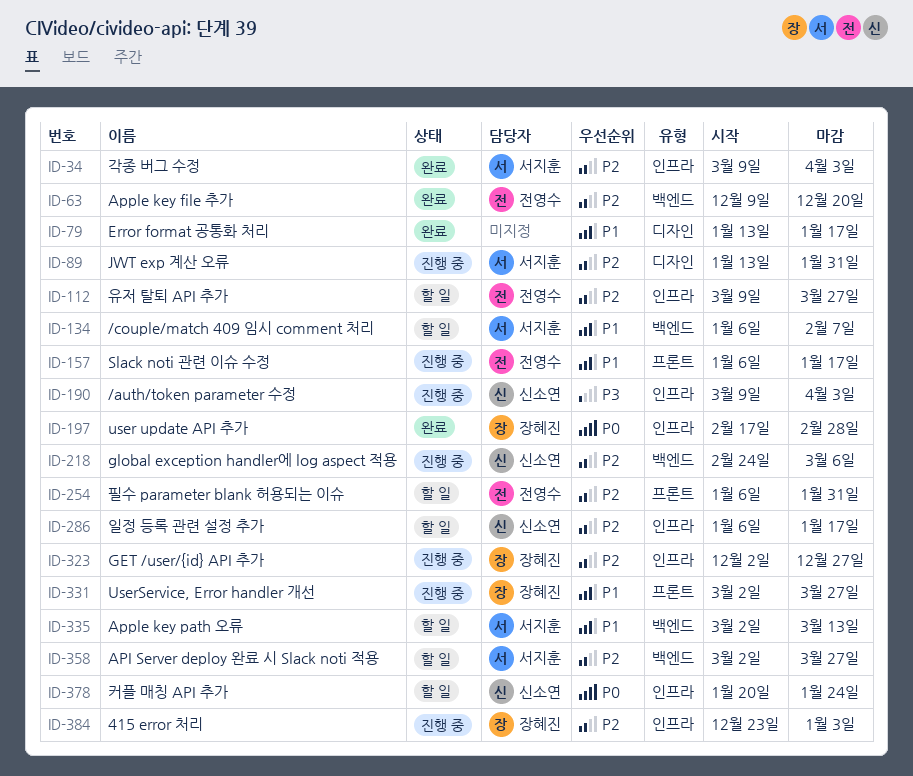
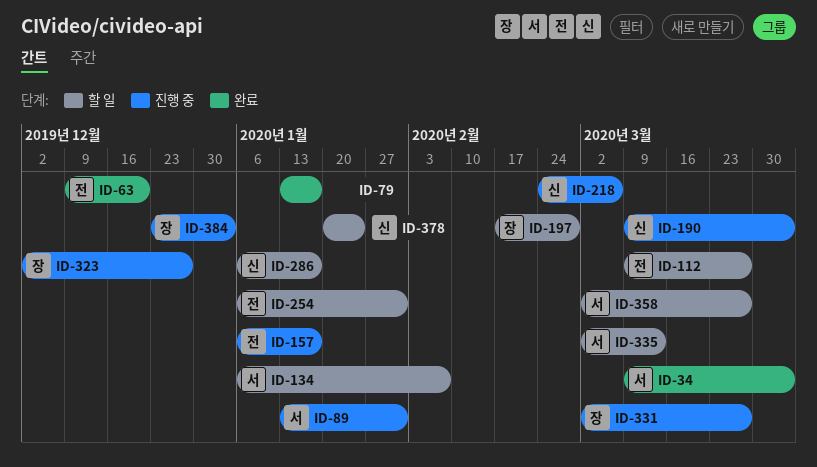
ID-197, status: 완료 -> 할 일

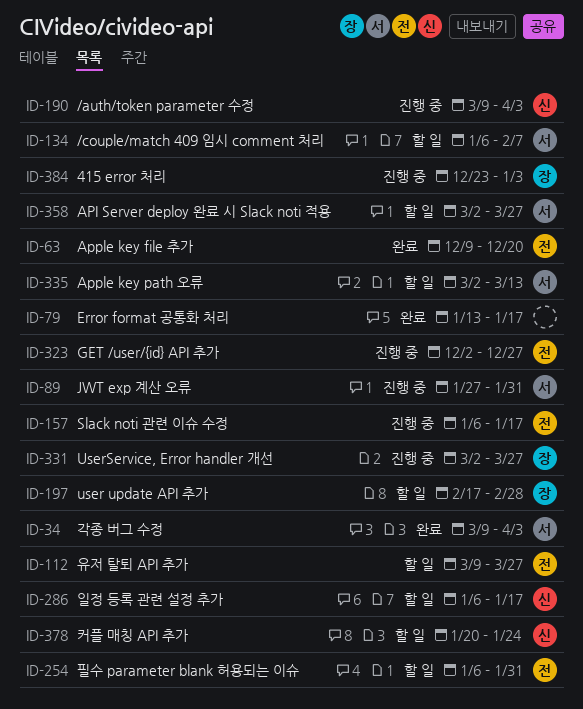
ID-89, start: Jan 13 -> Jan 27
ID-218: present -> none
ID-323, owner: 장 -> 전

